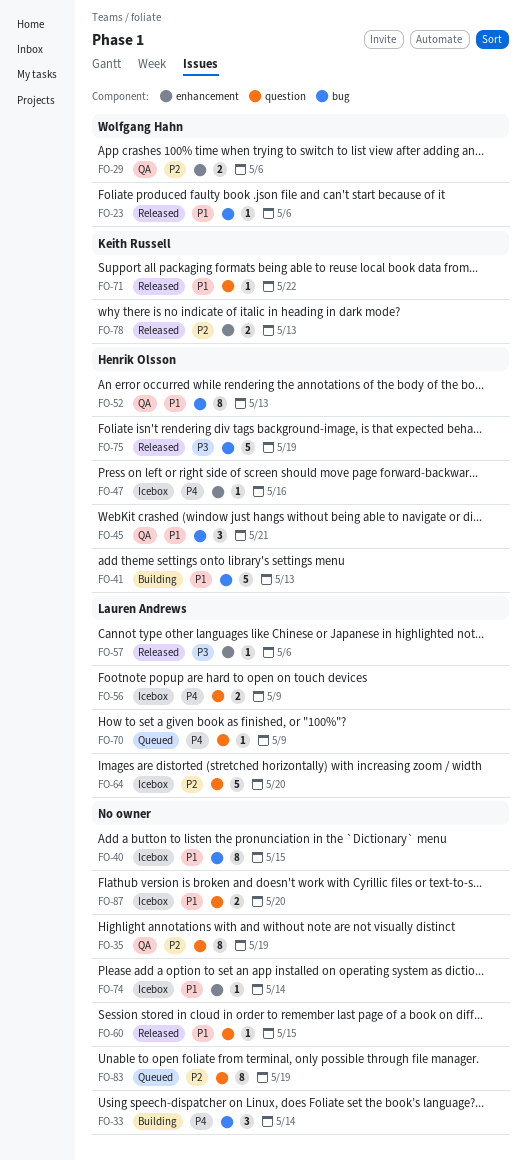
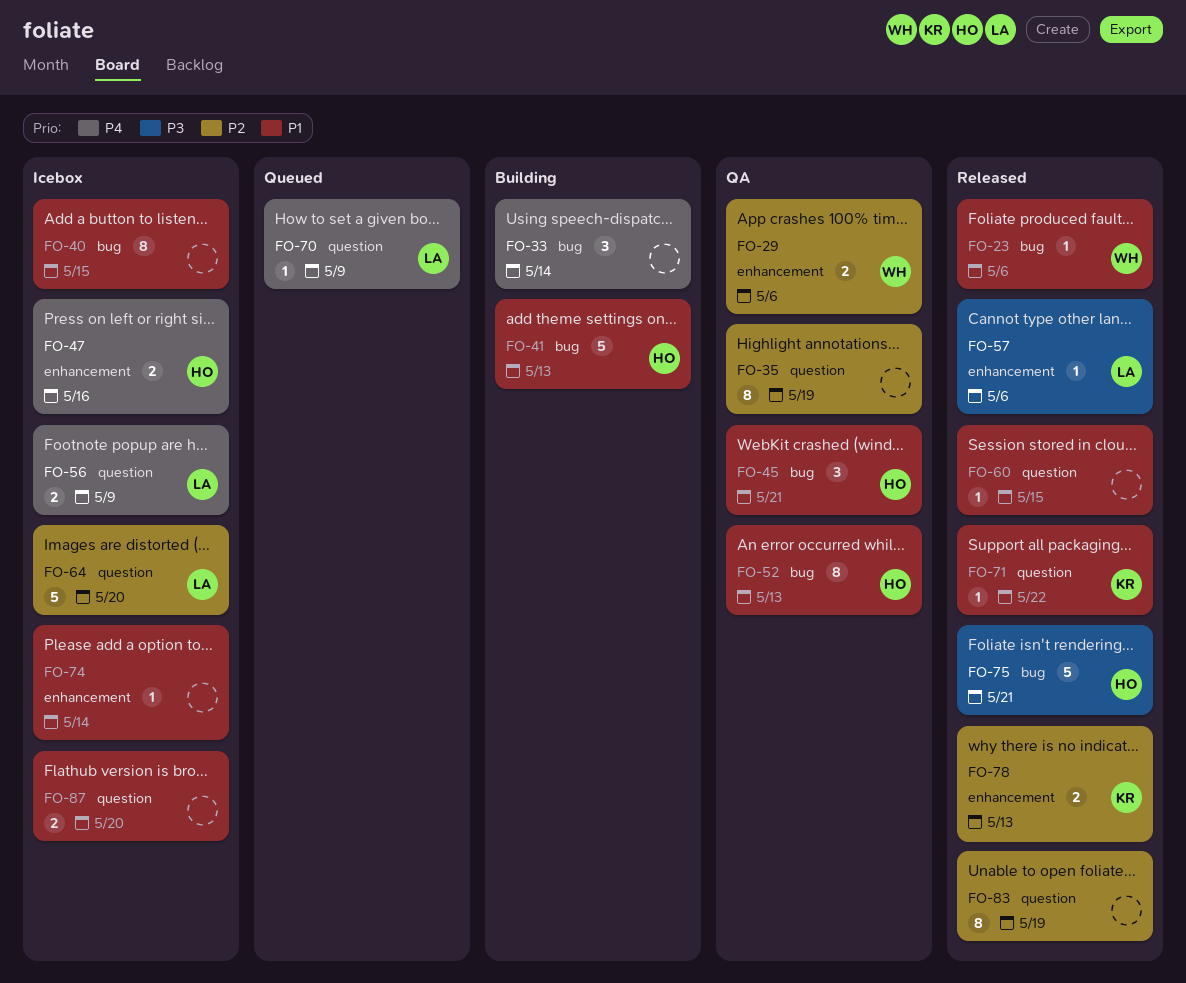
FO-47, estimate: 1 -> 2
FO-75, due: May 19 -> May 21
FO-83, status: Queued -> Released

